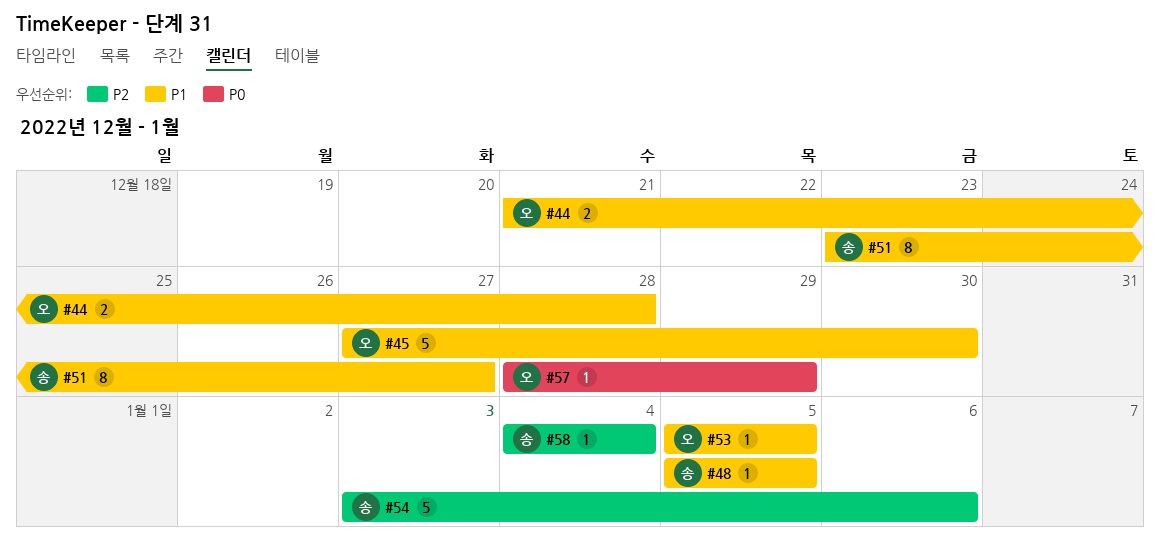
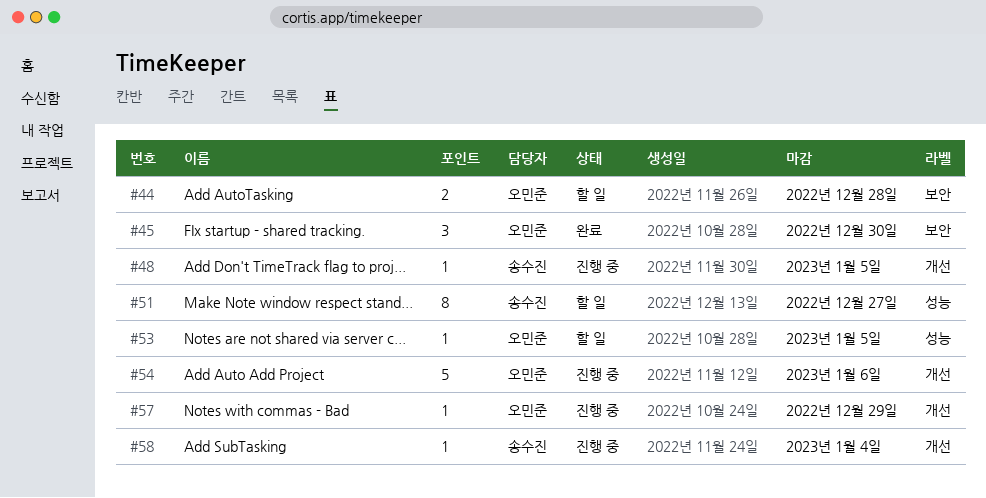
#45, estimate: 5 -> 3
#54, owner: 송수진 -> 오민준

